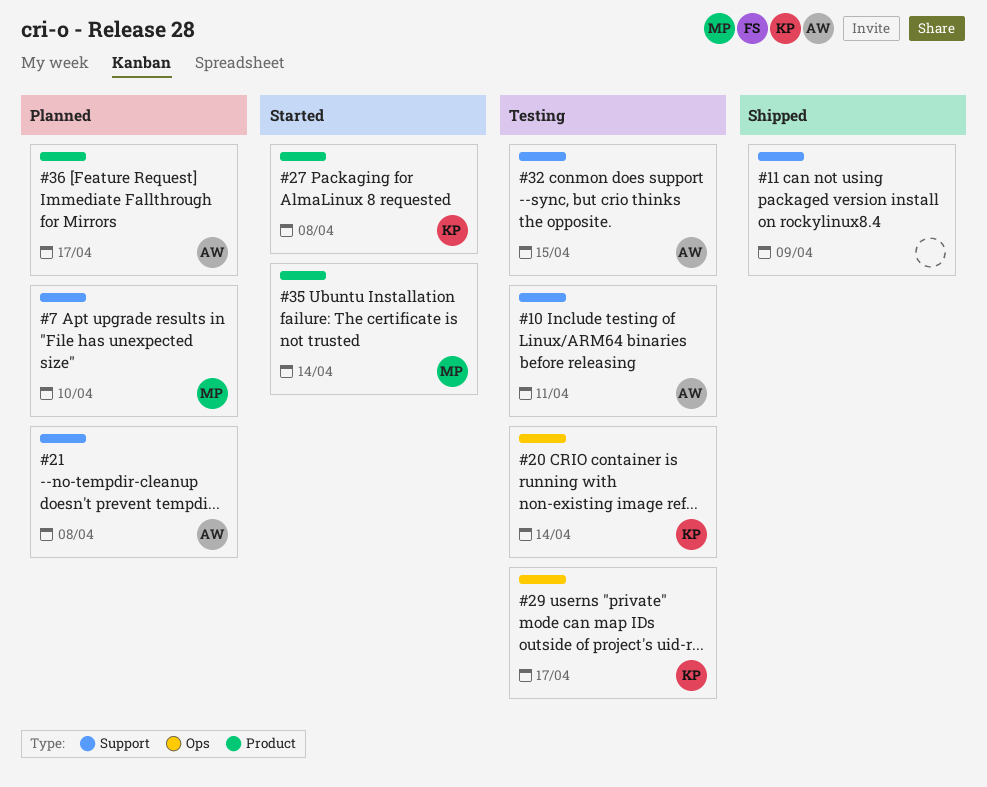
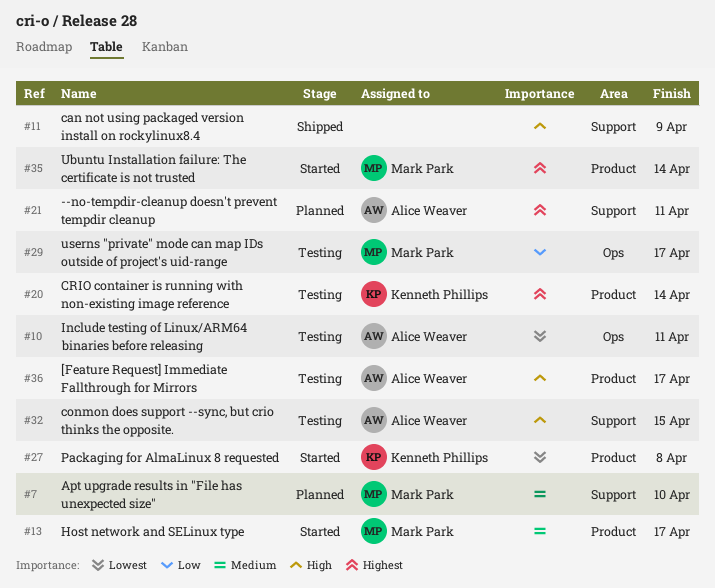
#10, label: Support -> Ops
#13: none -> present
#20, label: Ops -> Product
#21, due: Apr 8 -> Apr 11
#29, owner: Kenneth Phillips -> Mark Park
#36, status: Planned -> Testing

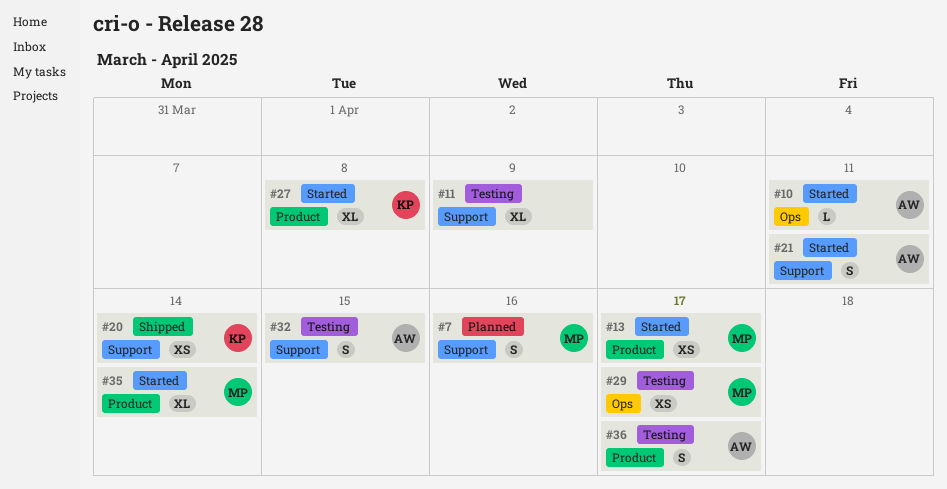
#7, due: Apr 10 -> Apr 16
#10, status: Testing -> Started
#11, status: Shipped -> Testing
#20, status: Testing -> Shipped
#20, label: Product -> Support
#21, status: Planned -> Started

